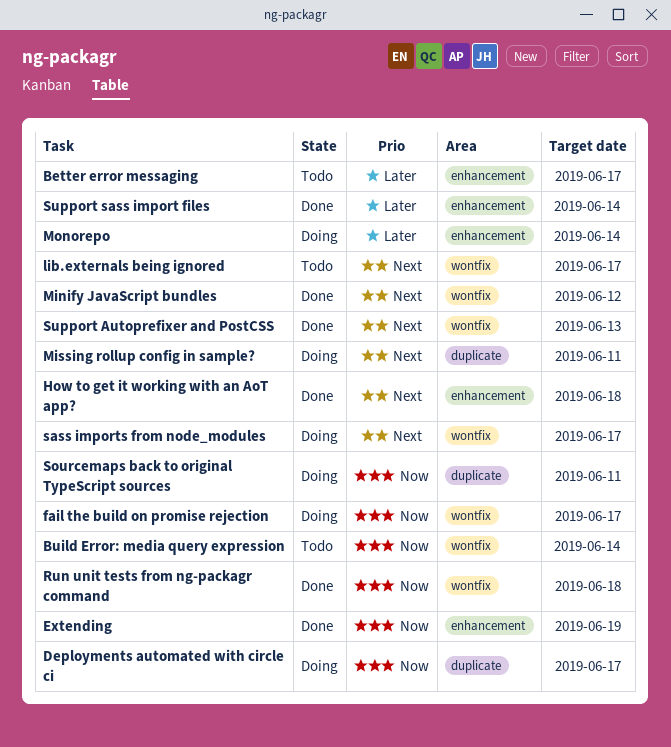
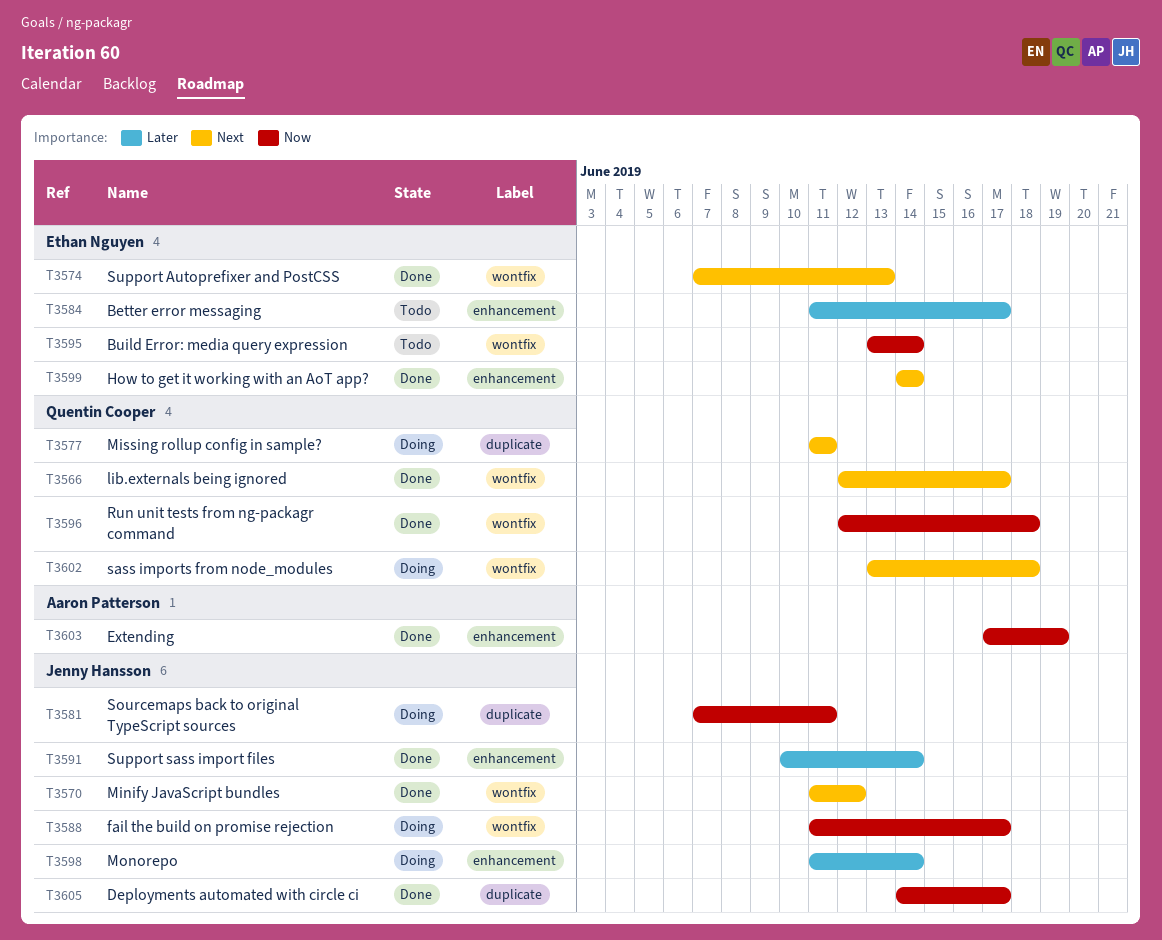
Deployments automated with circle ci, status: Doing -> Done
How to get it working with an AoT app?, due: Jun 18 -> Jun 14
lib.externals being ignored, status: Todo -> Done
sass imports from node_modules, due: Jun 17 -> Jun 18

